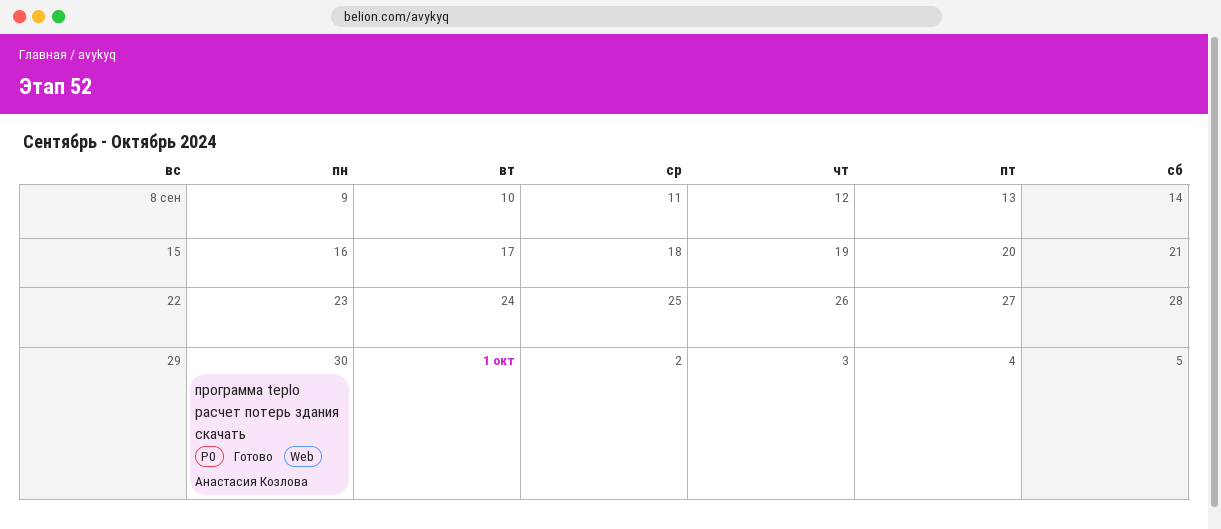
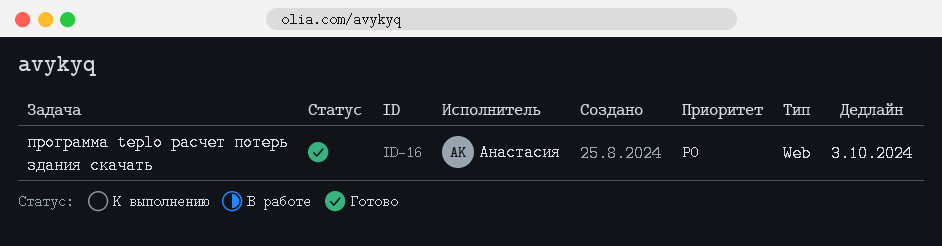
программа teplo расчет потерь здания скачать, due: Sep 30 -> Oct 3

